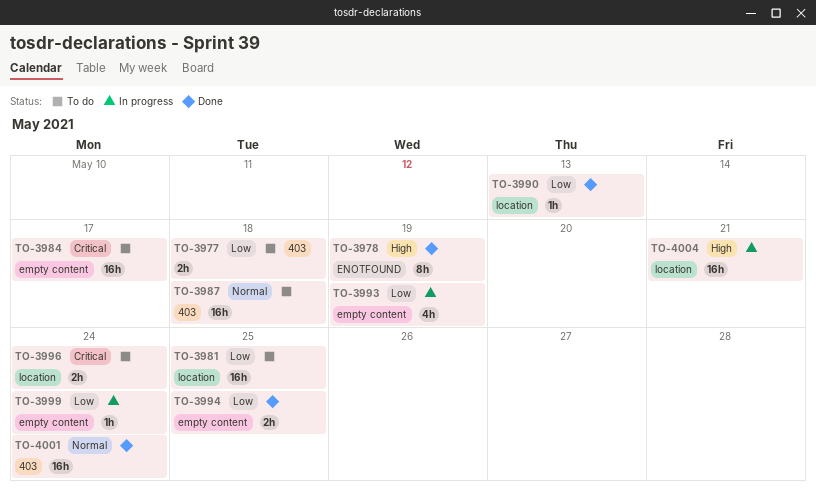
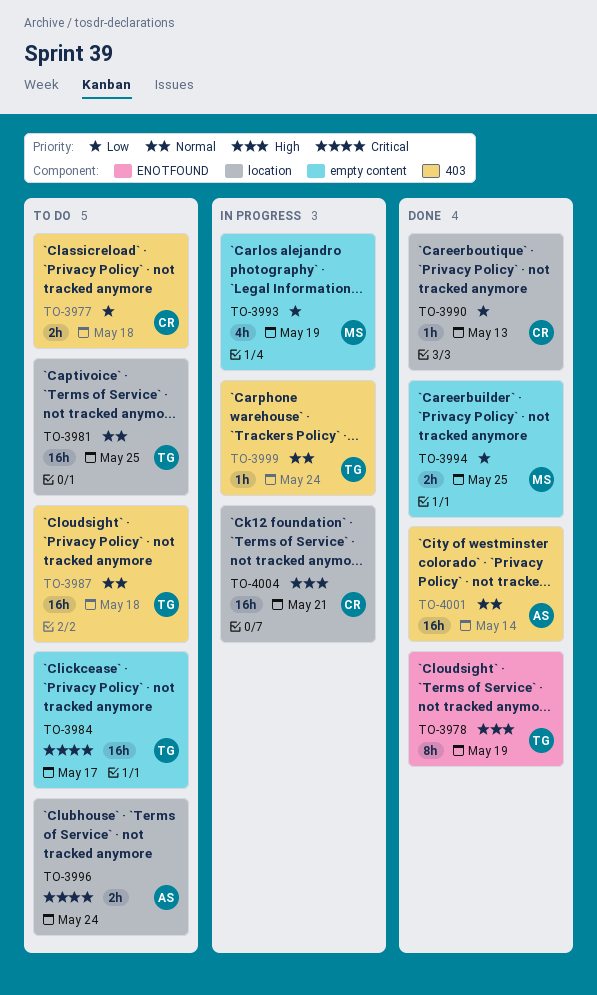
TO-3981, priority: Low -> Normal
TO-3999, priority: Low -> Normal
TO-3999, label: empty content -> 403
TO-4001, due: May 24 -> May 14

